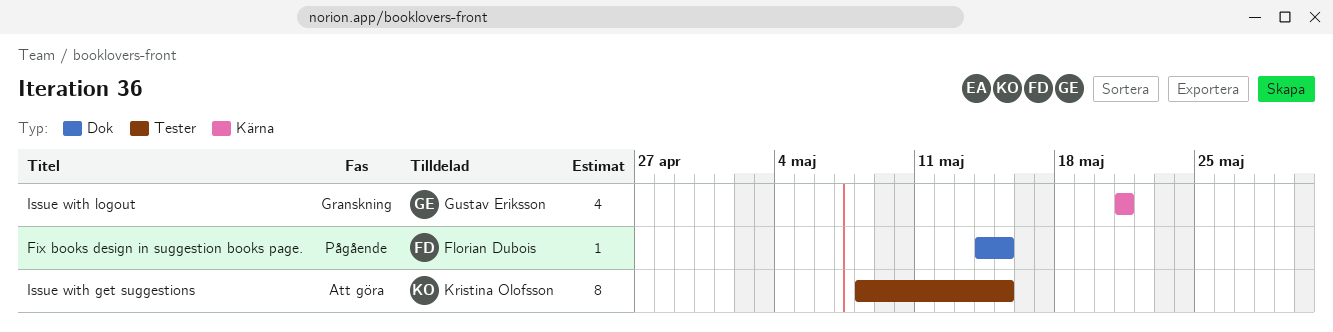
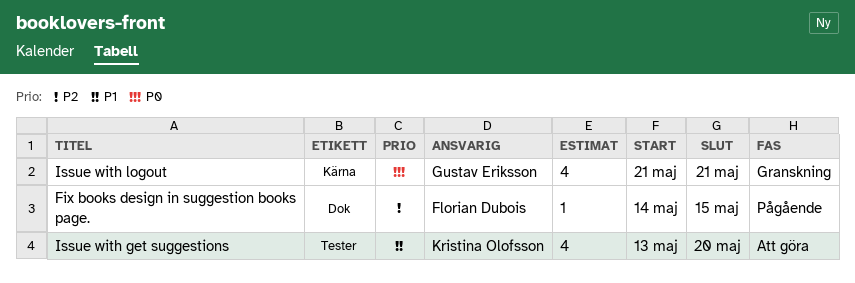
Issue with get suggestions, estimate: 8 -> 4
Issue with get suggestions, start: May 8 -> May 13
Issue with get suggestions, due: May 15 -> May 20

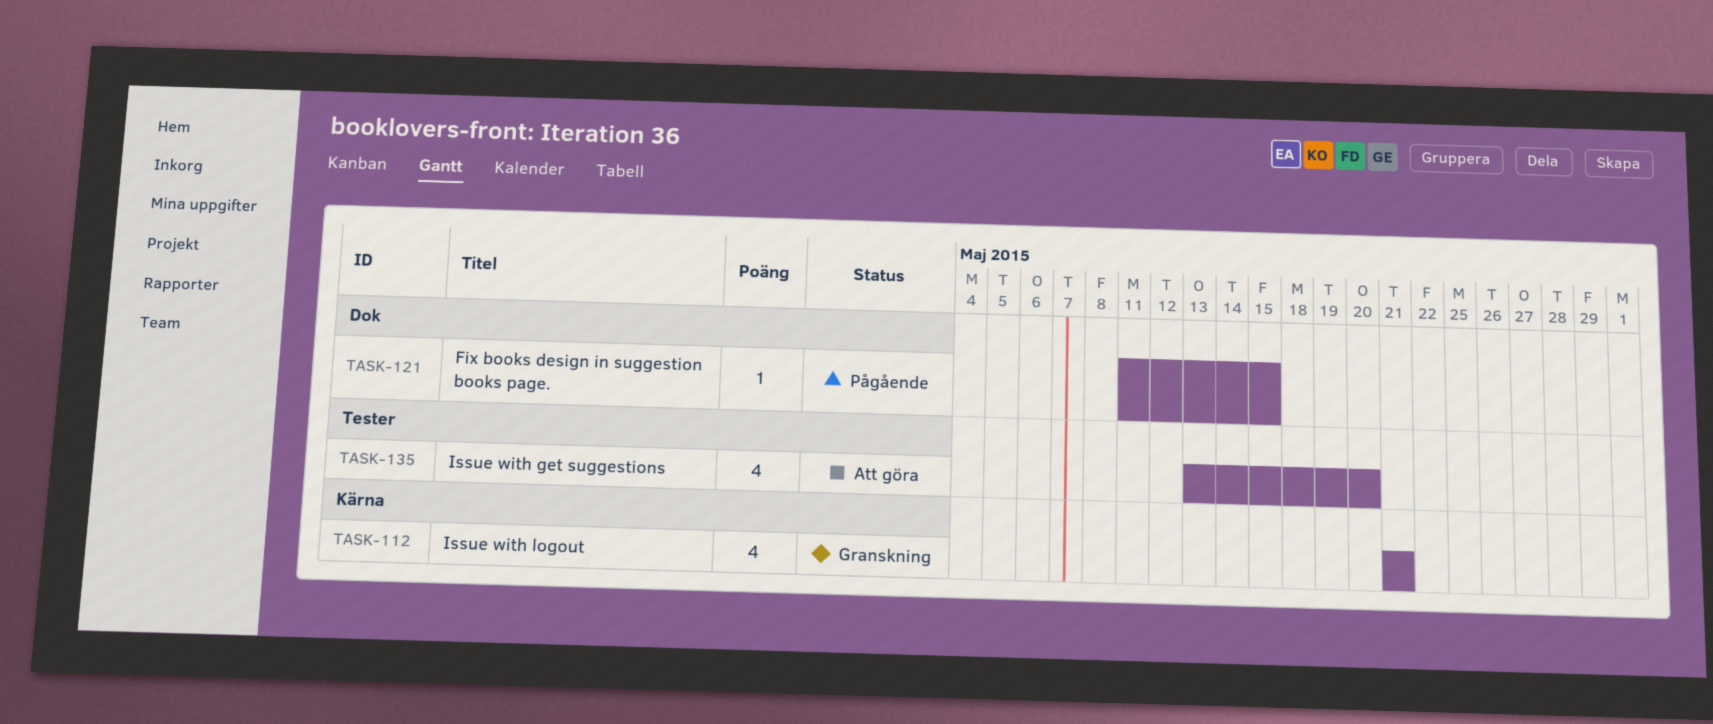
Fix books design in suggestion books page., start: May 14 -> May 11

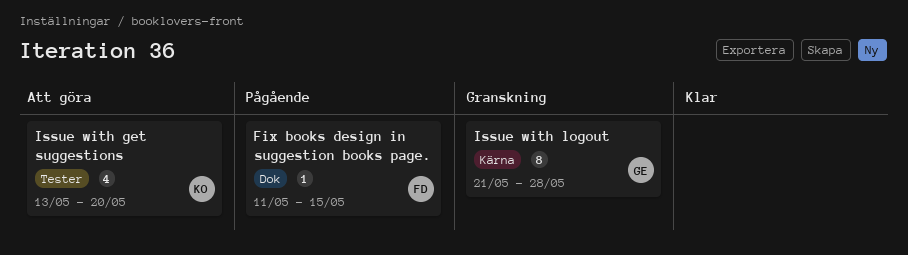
Issue with logout, estimate: 4 -> 8
Issue with logout, due: May 21 -> May 28

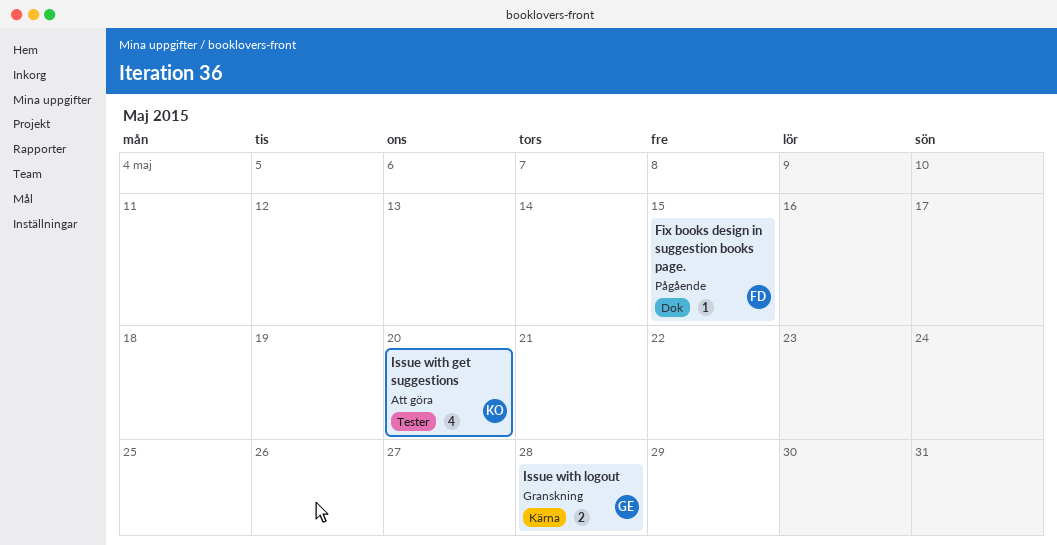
Issue with logout, estimate: 8 -> 2

